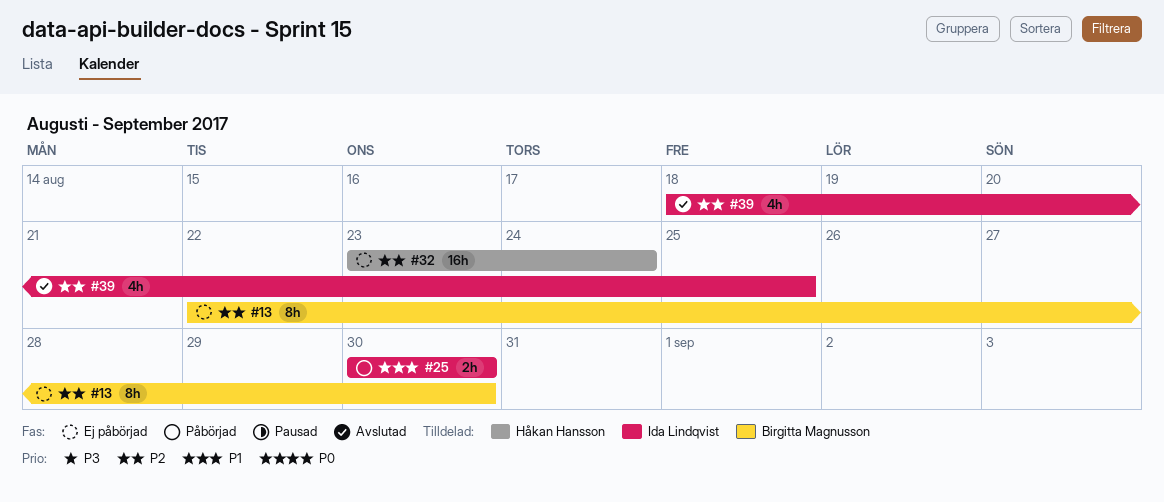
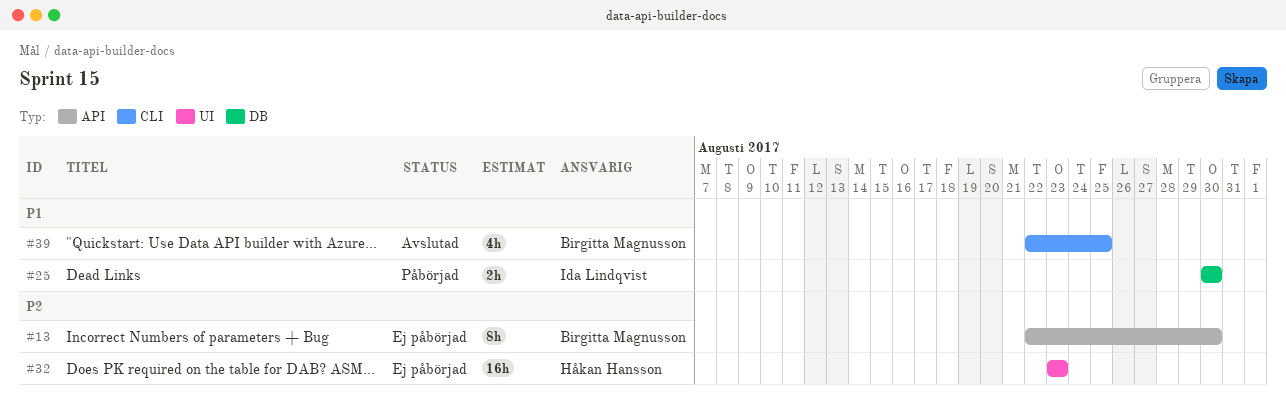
#32, due: Aug 24 -> Aug 23
#39, owner: Ida Lindqvist -> Birgitta Magnusson
#39, priority: P2 -> P1
#39, start: Aug 18 -> Aug 22

